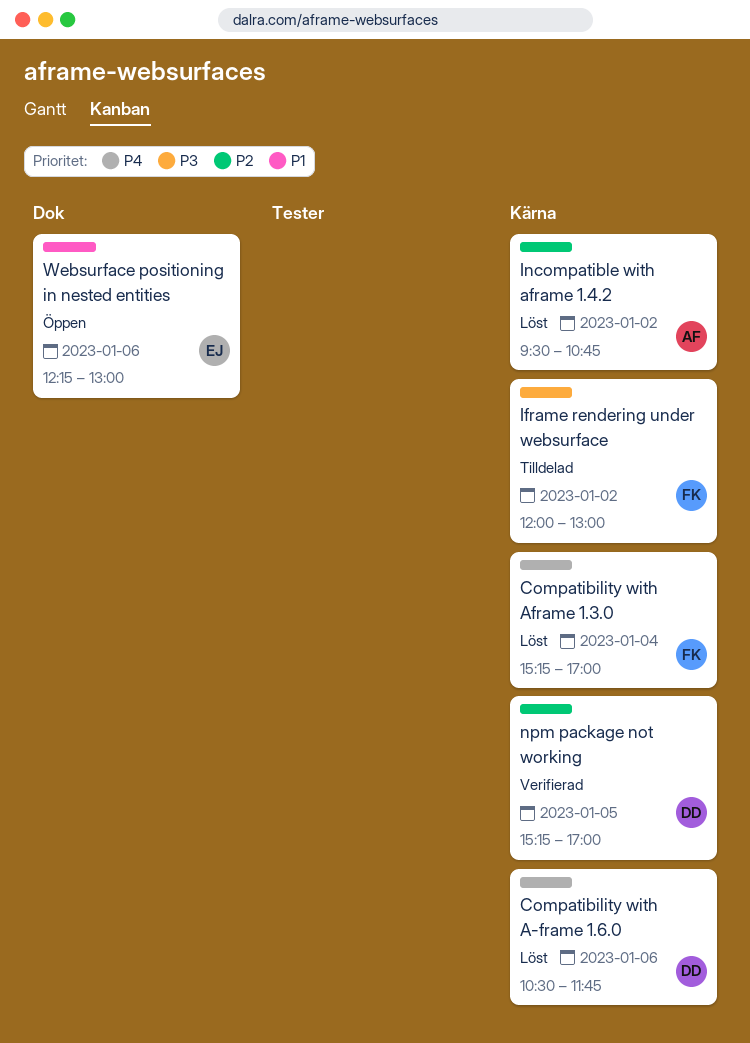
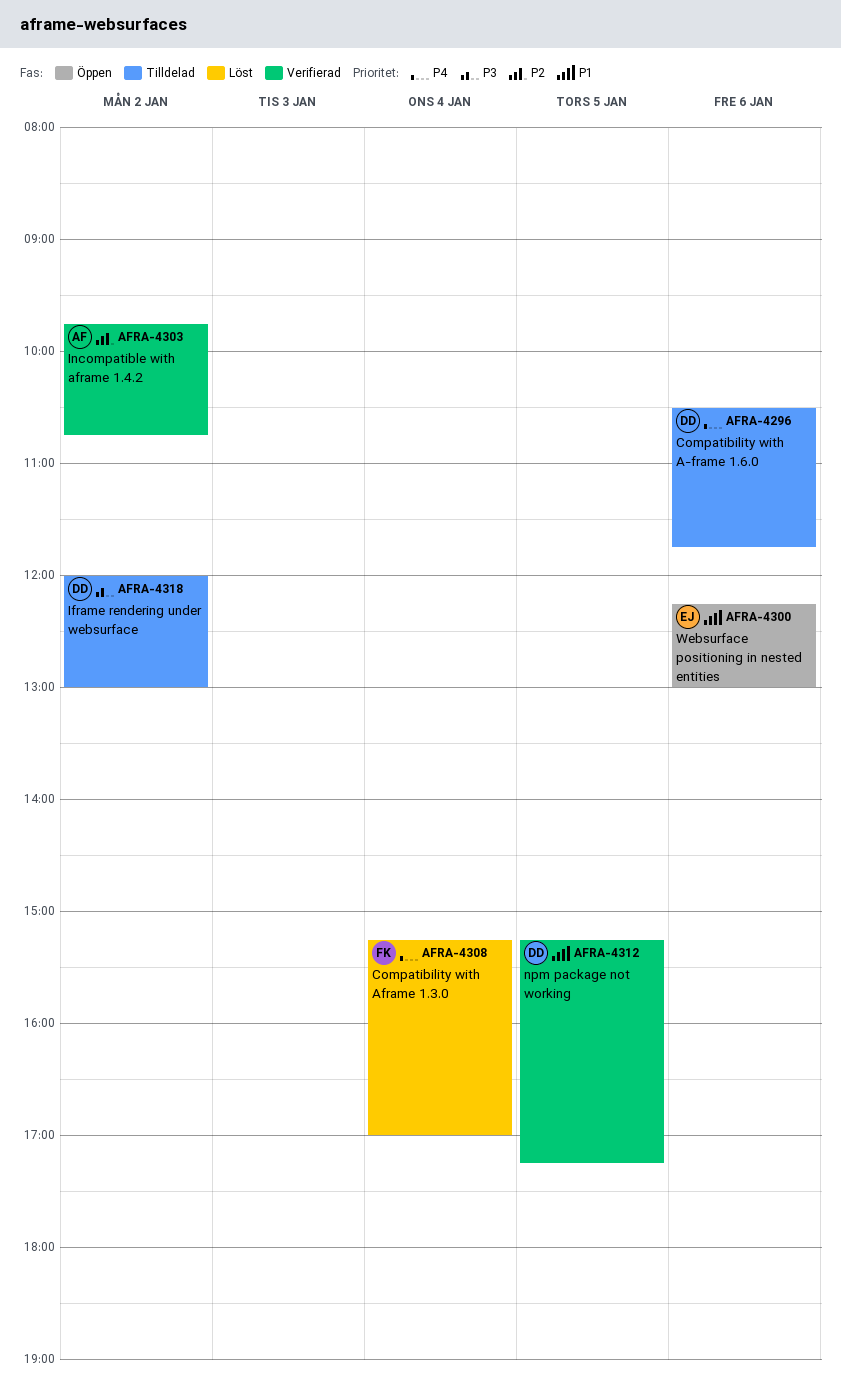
Compatibility with A-frame 1.6.0, status: Löst -> Tilldelad
Iframe rendering under websurface, owner: FK -> DD
Incompatible with aframe 1.4.2, status: Löst -> Verifierad
Incompatible with aframe 1.4.2, begins: 09:30 -> 09:45
npm package not working, priority: P2 -> P1
npm package not working, ends: 17:00 -> 17:15

